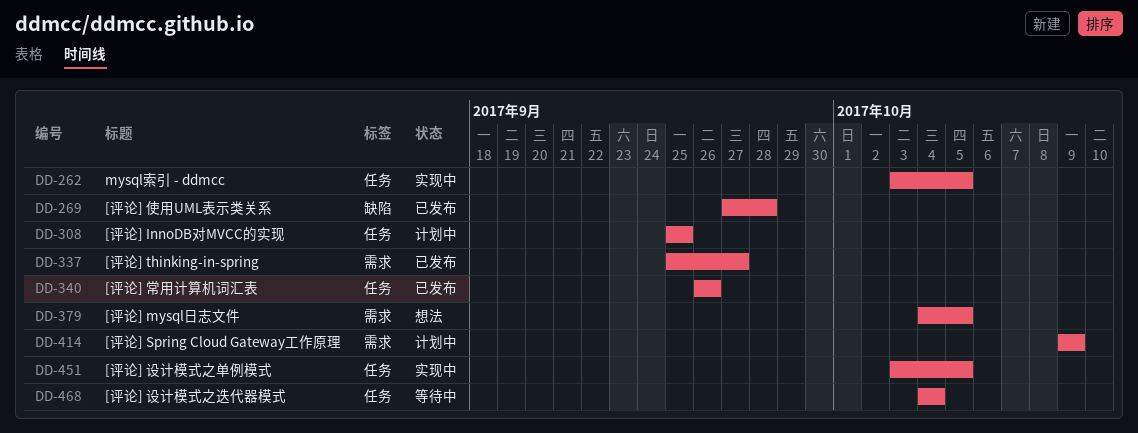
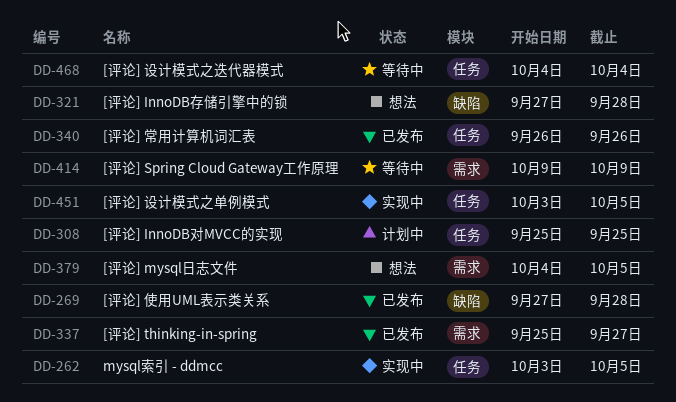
DD-321: none -> present
DD-414, status: 计划中 -> 等待中

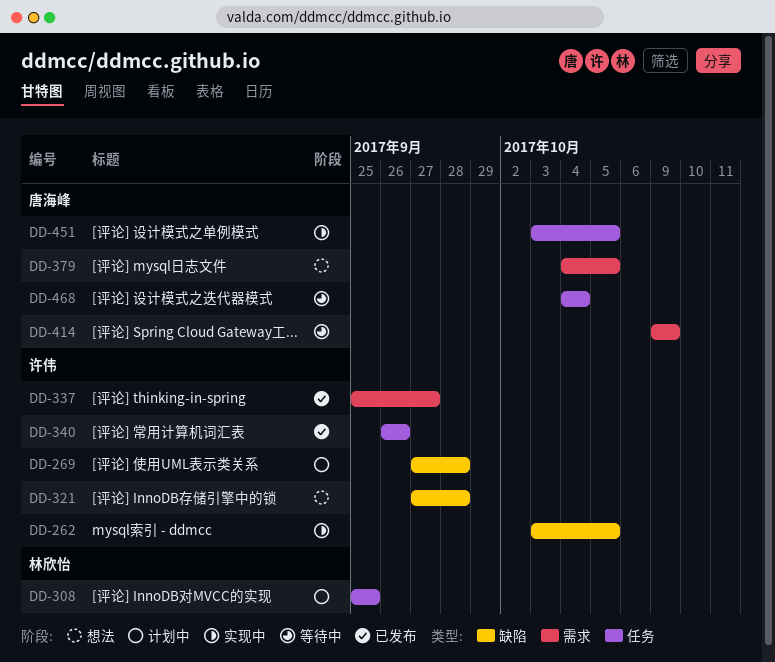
DD-262, label: 任务 -> 缺陷
DD-269, status: 已发布 -> 计划中

